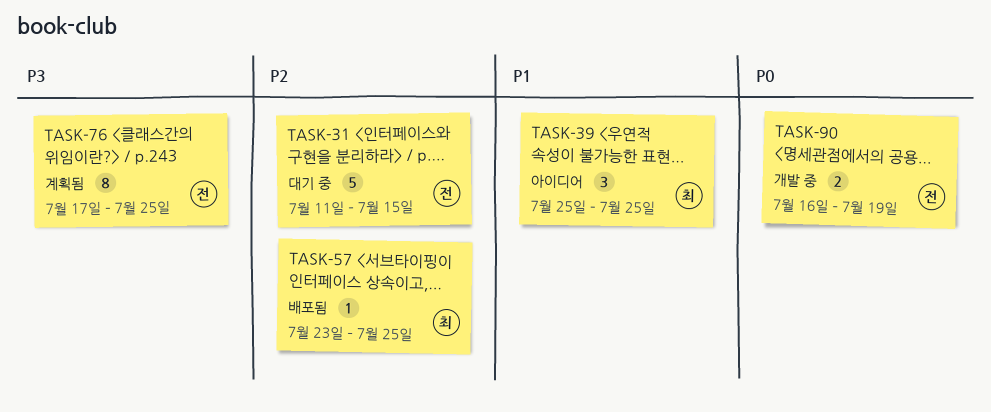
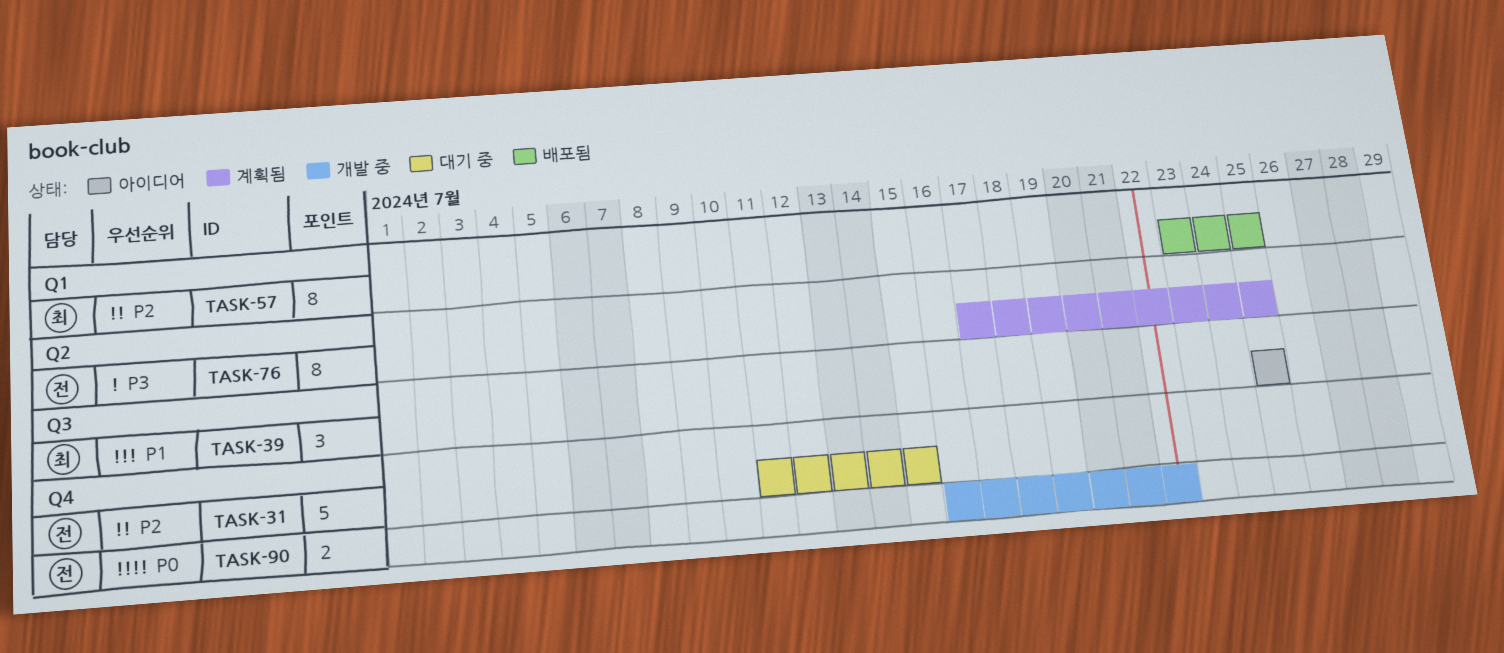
TASK-57, estimate: 1 -> 8
TASK-90, due: Jul 19 -> Jul 22

